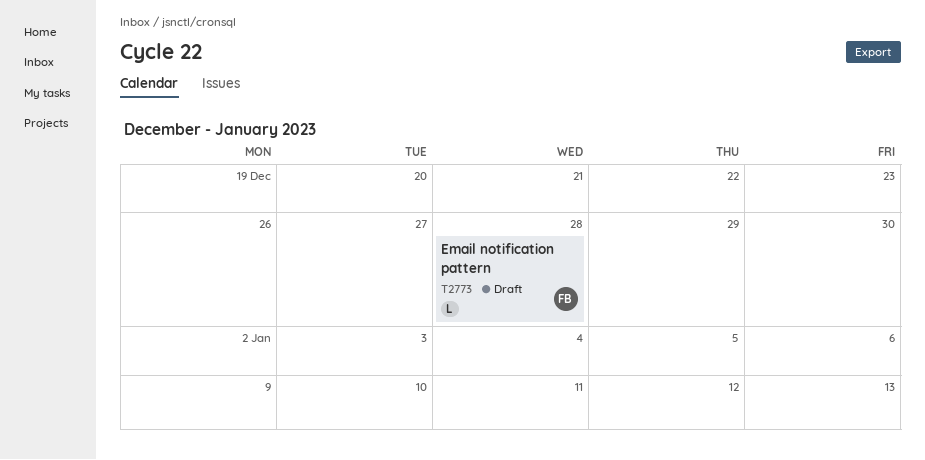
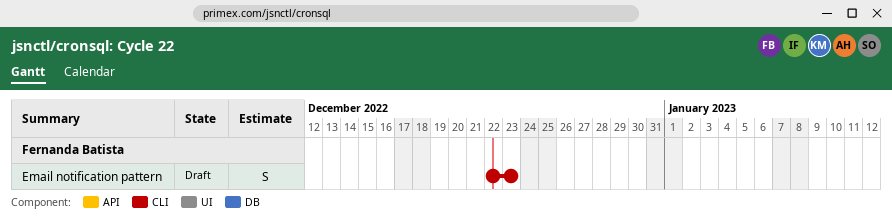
Email notification pattern, estimate: L -> S
Email notification pattern, due: Dec 28 -> Dec 23

